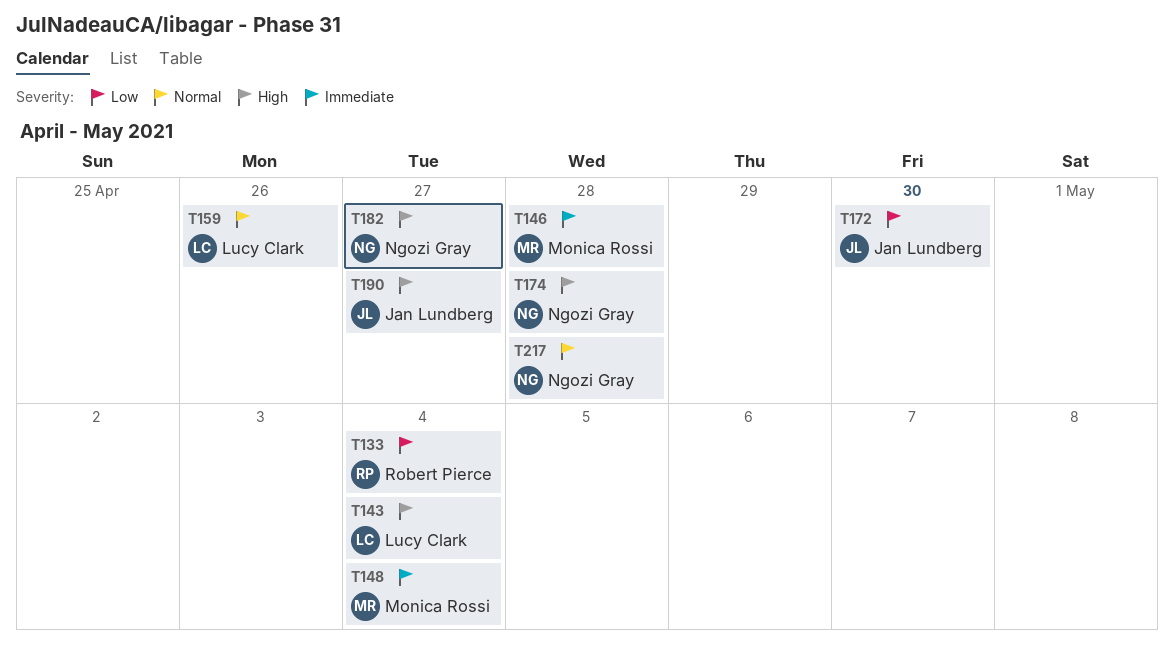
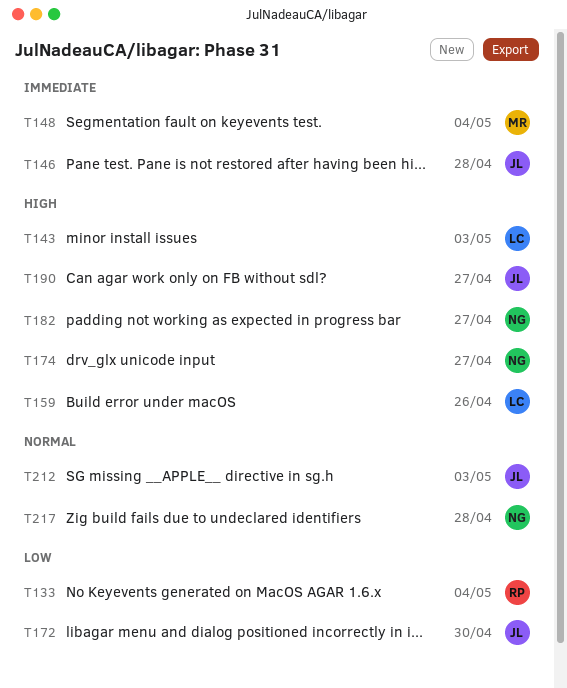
T143, due: May 4 -> May 3
T146, owner: Monica Rossi -> Jan Lundberg
T159, priority: Normal -> High
T174, due: Apr 28 -> Apr 27
T212: none -> present

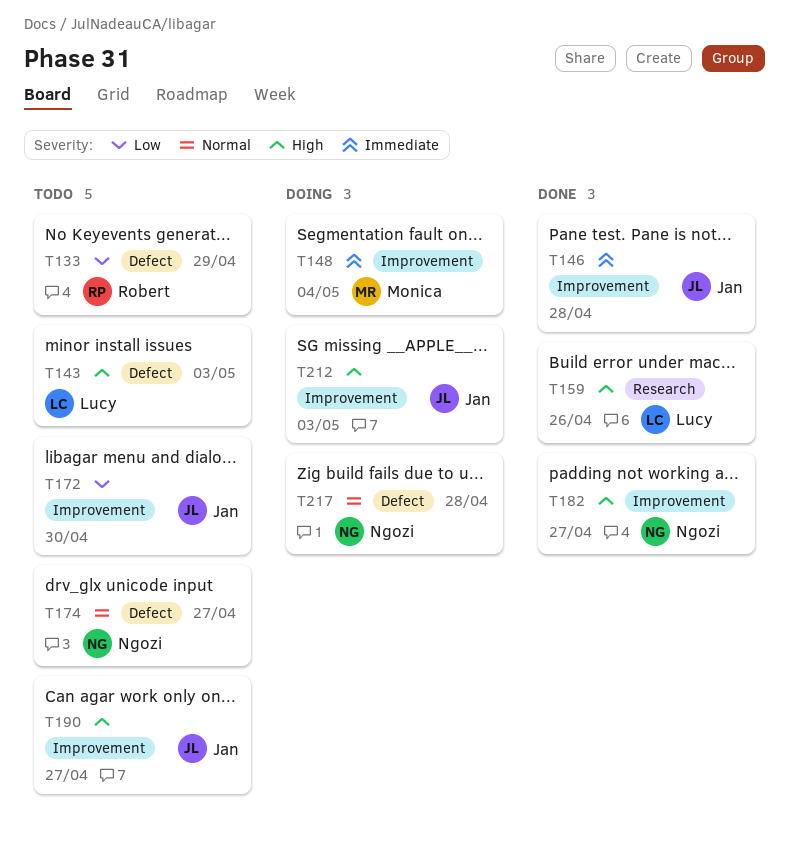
T133, due: May 4 -> Apr 29
T174, priority: High -> Normal
T212, priority: Normal -> High

